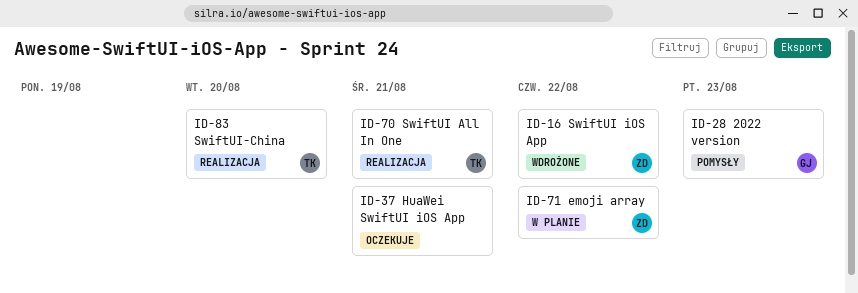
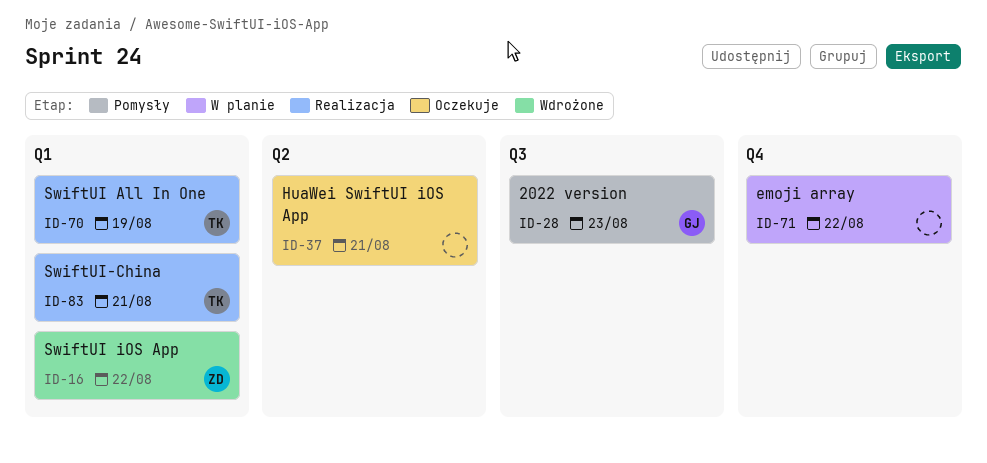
ID-70, due: Aug 21 -> Aug 19
ID-71, owner: ZD -> none
ID-83, due: Aug 20 -> Aug 21

